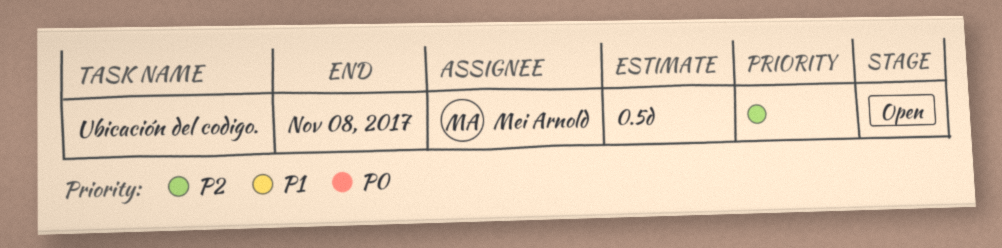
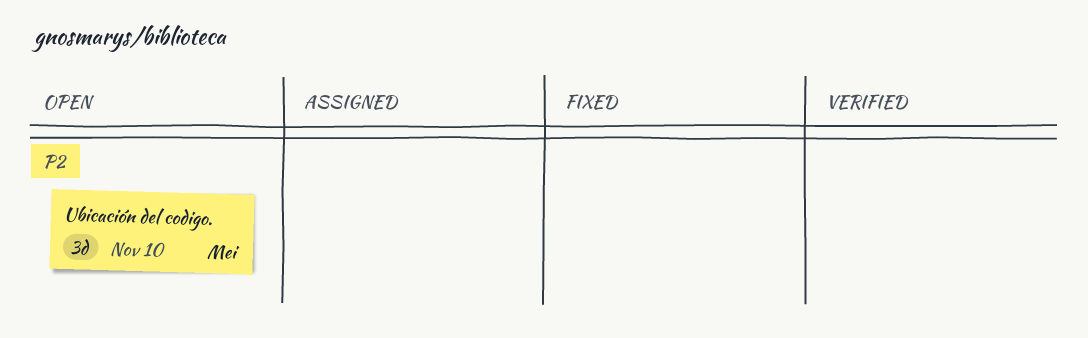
Ubicación del codigo., estimate: 0.5d -> 3d
Ubicación del codigo., due: Nov 8 -> Nov 10

